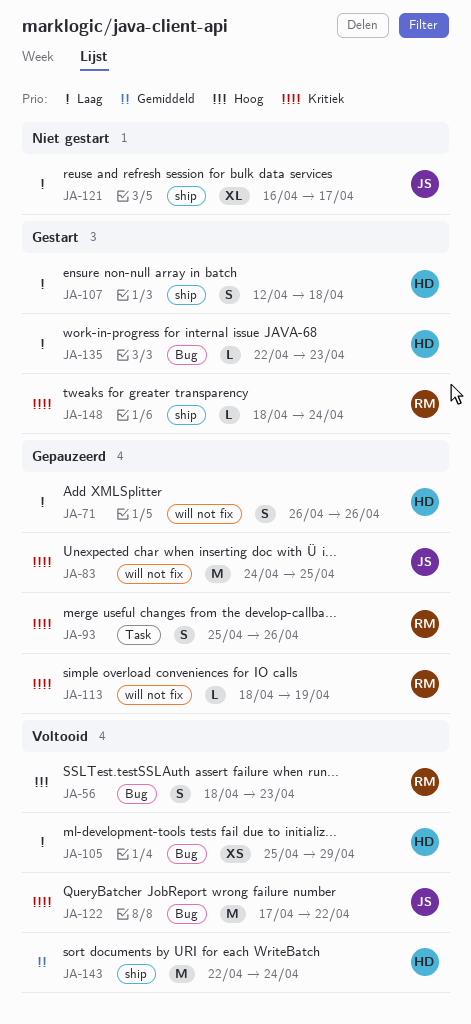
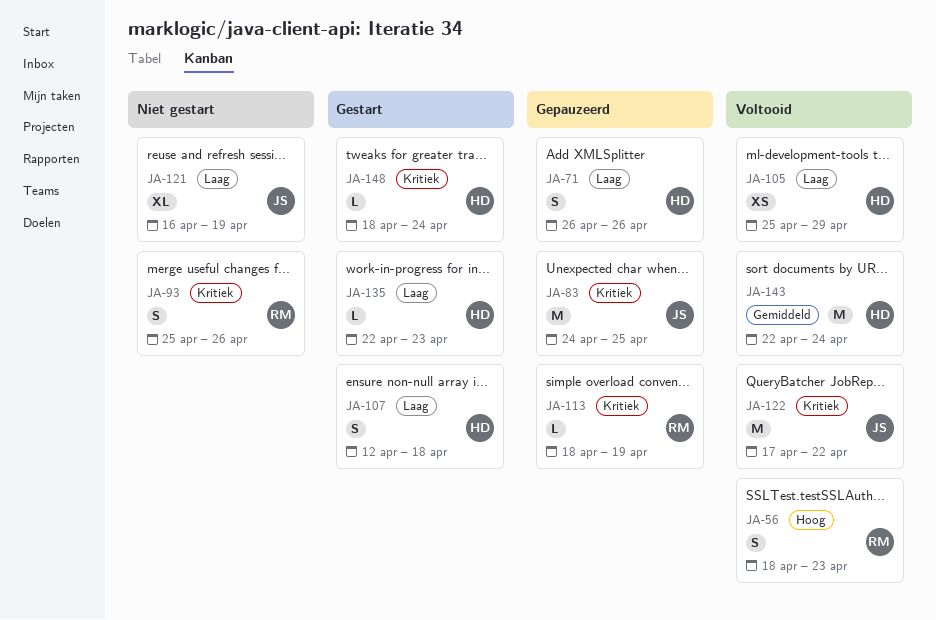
JA-93, status: Gepauzeerd -> Niet gestart
JA-121, due: Apr 17 -> Apr 19
JA-148, owner: RM -> HD

